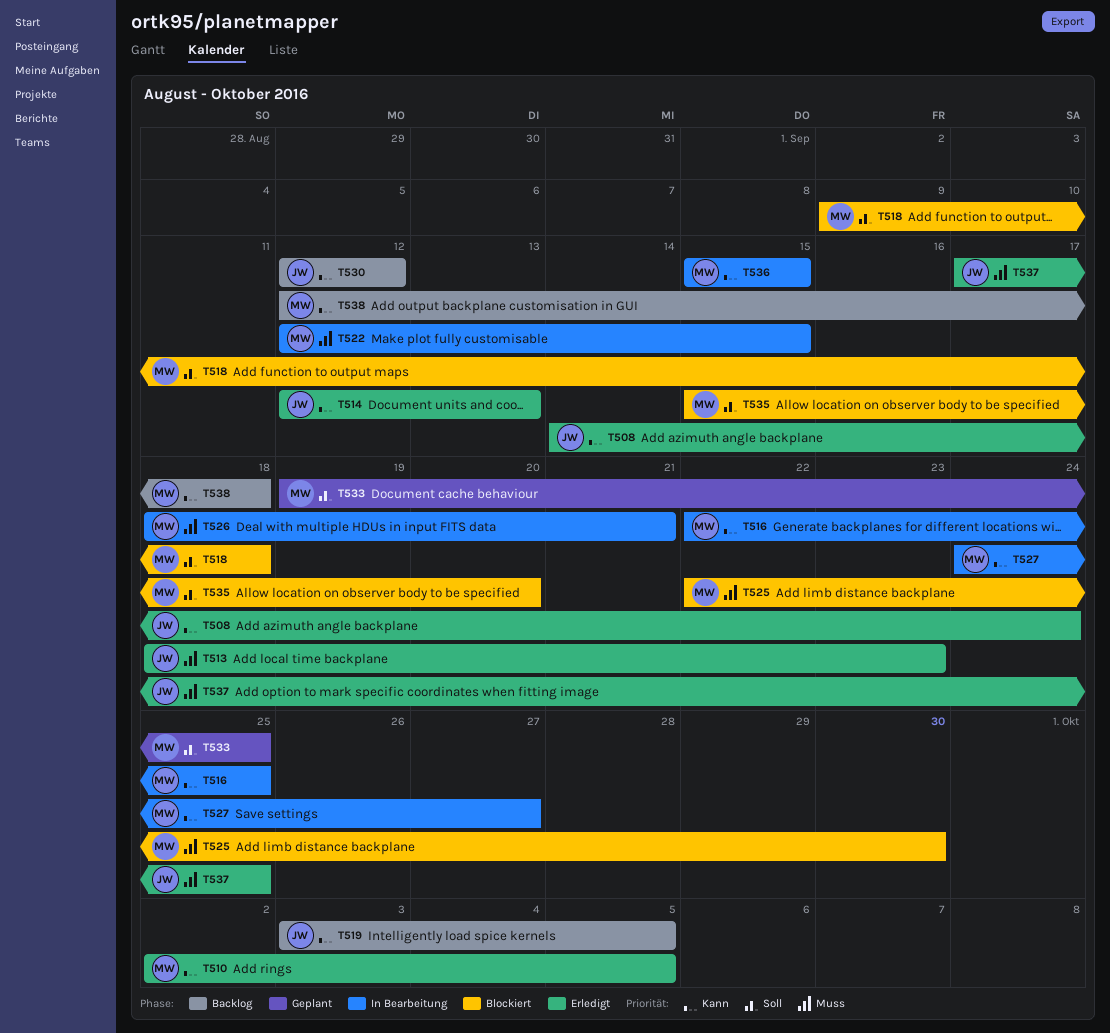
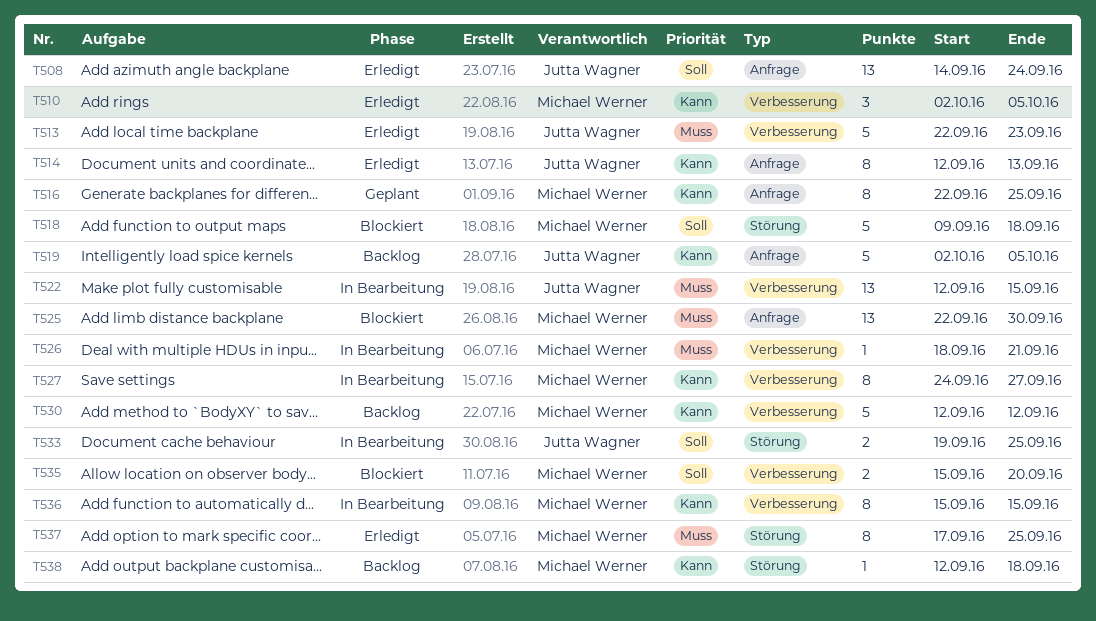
T508, priority: Kann -> Soll
T513, start: Sep 18 -> Sep 22
T516, status: In Bearbeitung -> Geplant
T519, start: Oct 3 -> Oct 2
T522, owner: Michael Werner -> Jutta Wagner
T530, owner: Jutta Wagner -> Michael Werner
T533, status: Geplant -> In Bearbeitung
T533, owner: Michael Werner -> Jutta Wagner
T537, owner: Jutta Wagner -> Michael Werner

